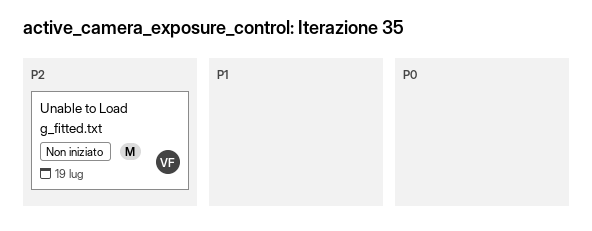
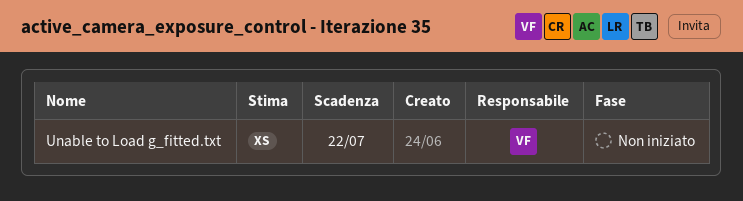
Unable to Load g_fitted.txt, estimate: M -> XS
Unable to Load g_fitted.txt, due: Jul 19 -> Jul 22

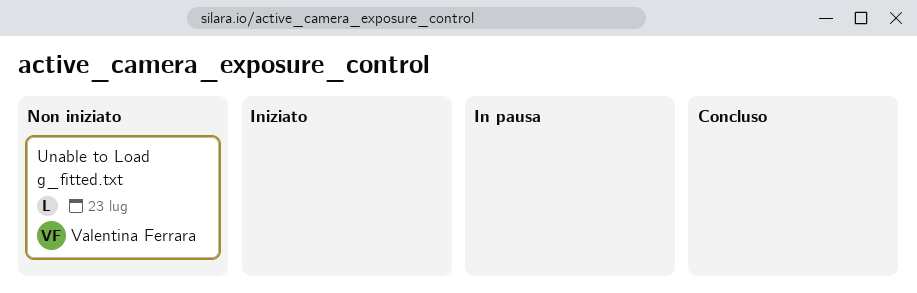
Unable to Load g_fitted.txt, estimate: XS -> L
Unable to Load g_fitted.txt, due: Jul 22 -> Jul 23

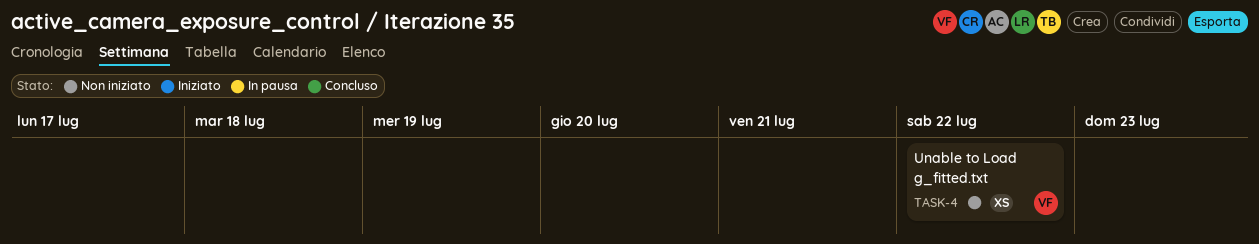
Unable to Load g_fitted.txt, estimate: L -> XS
Unable to Load g_fitted.txt, due: Jul 23 -> Jul 22

